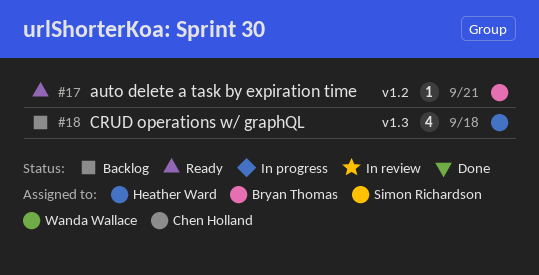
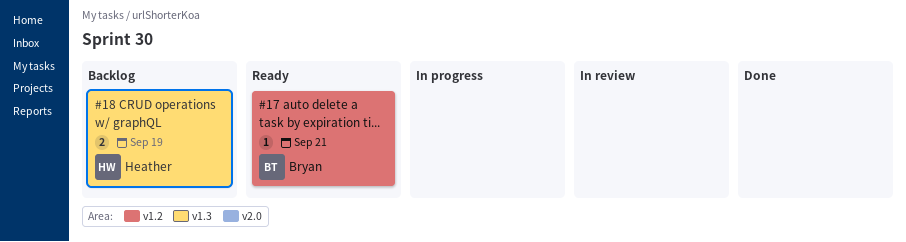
#18, estimate: 4 -> 2
#18, due: Sep 18 -> Sep 19

